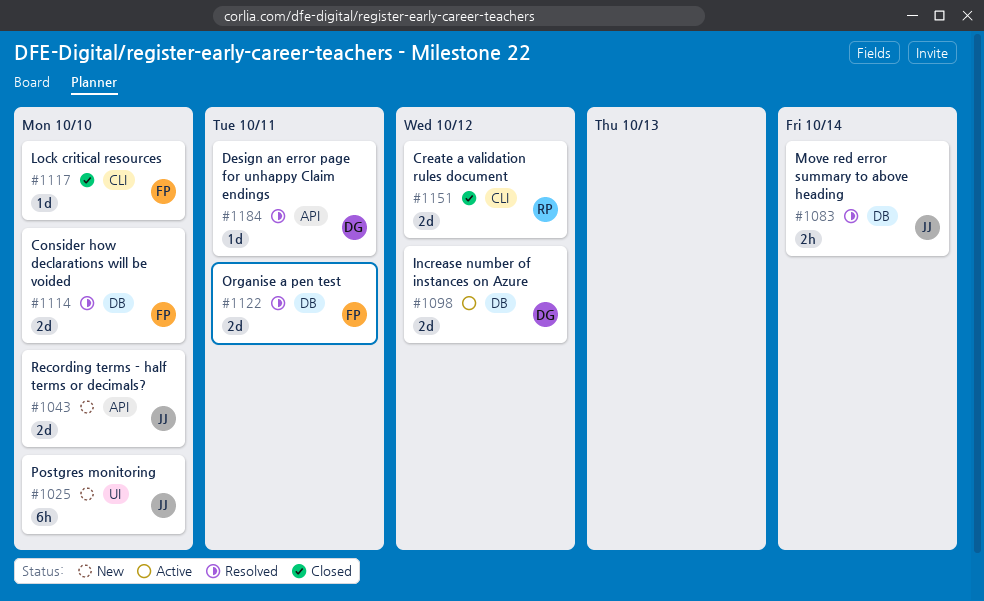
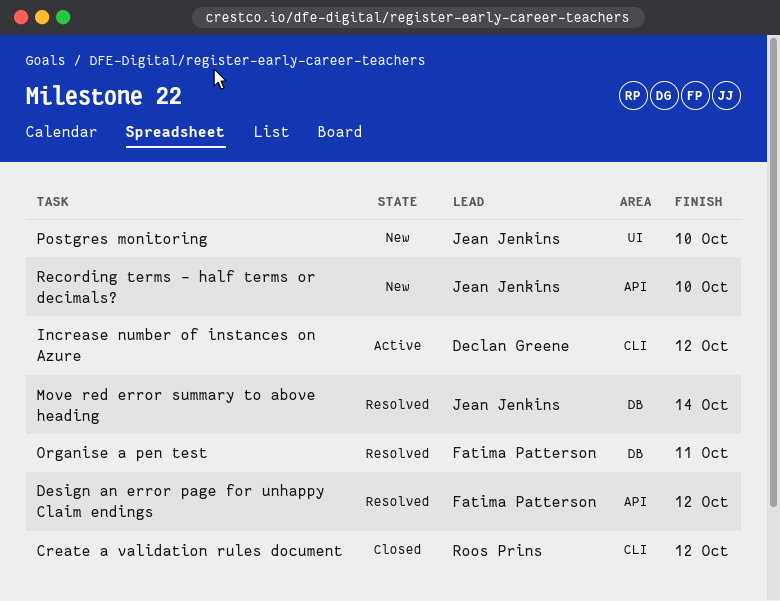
Consider how declarations will be voided: present -> none
Design an error page for unhappy Claim endings, owner: Declan Greene -> Fatima Patterson
Design an error page for unhappy Claim endings, due: Oct 11 -> Oct 12
Increase number of instances on Azure, label: DB -> CLI
Lock critical resources: present -> none

